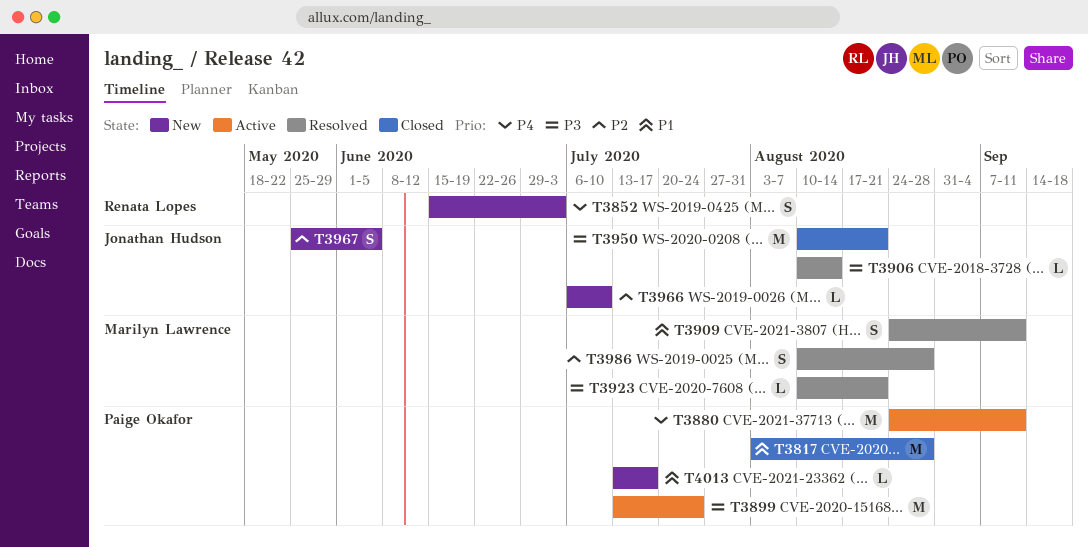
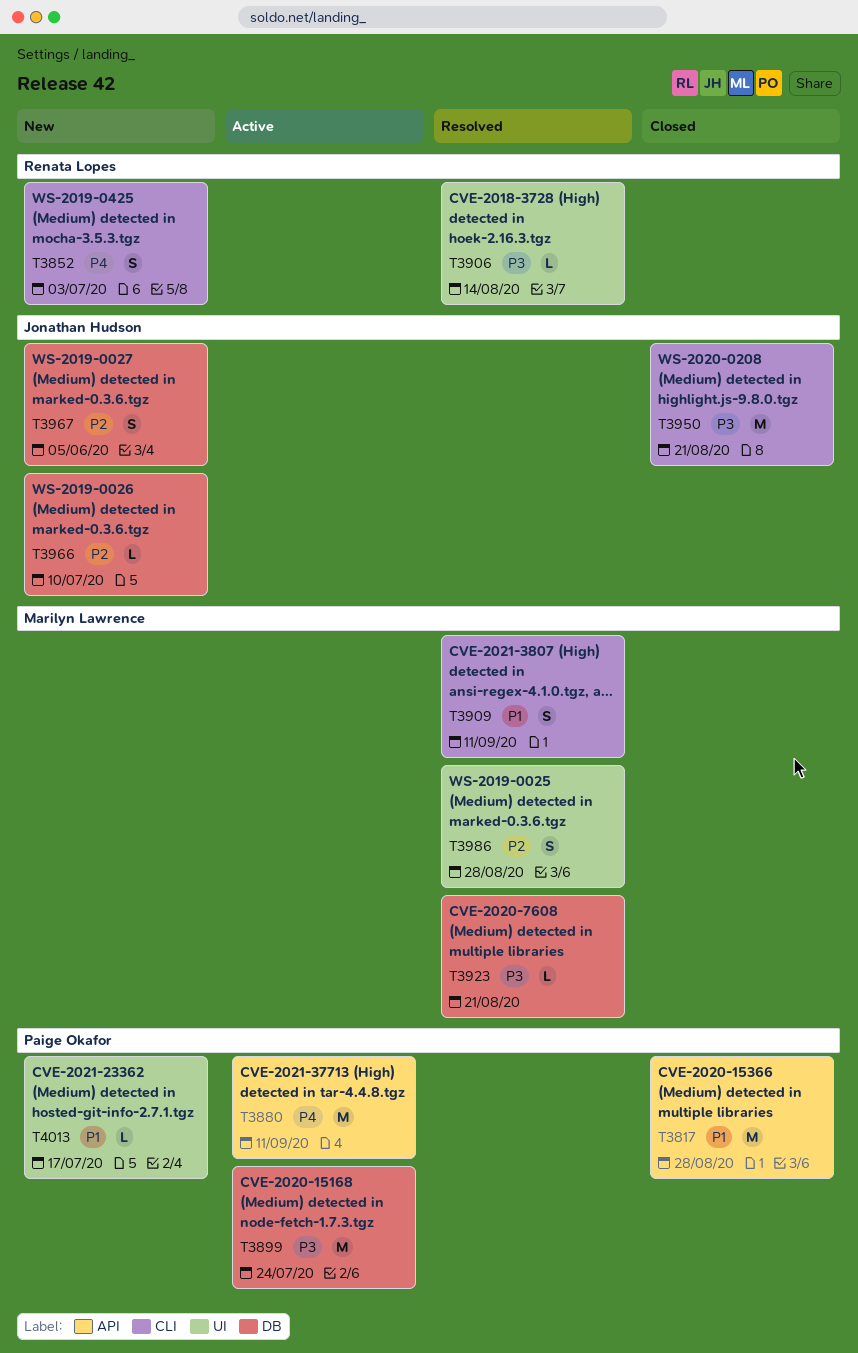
T3906, owner: Jonathan Hudson -> Renata Lopes

